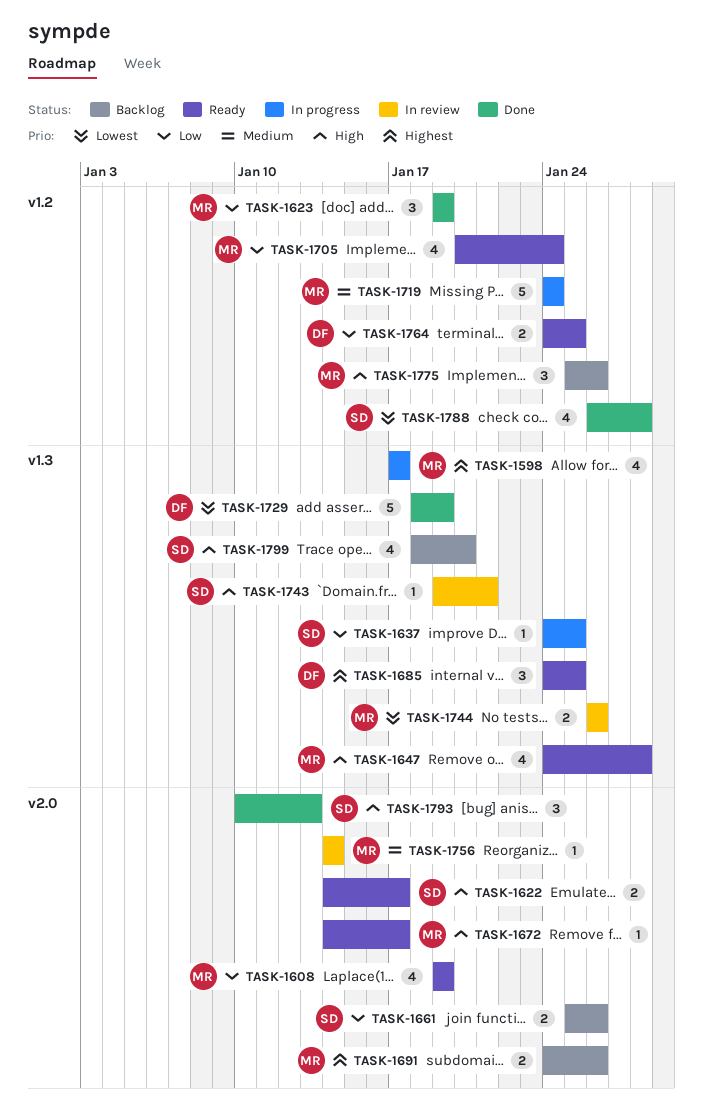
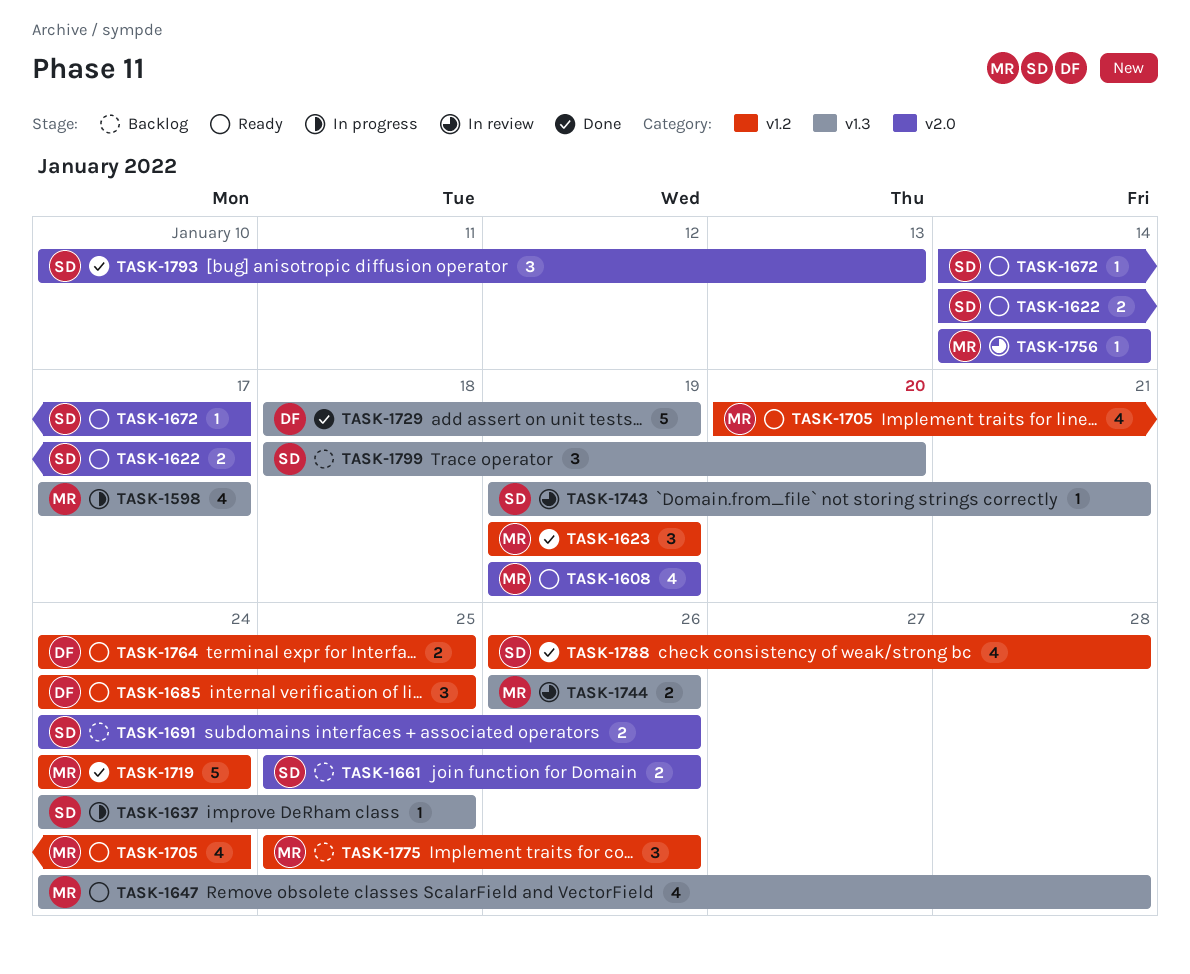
TASK-1672, owner: MR -> SD
TASK-1685, label: v1.3 -> v1.2
TASK-1691, owner: MR -> SD
TASK-1719, status: In progress -> Done
TASK-1799, estimate: 4 -> 3

